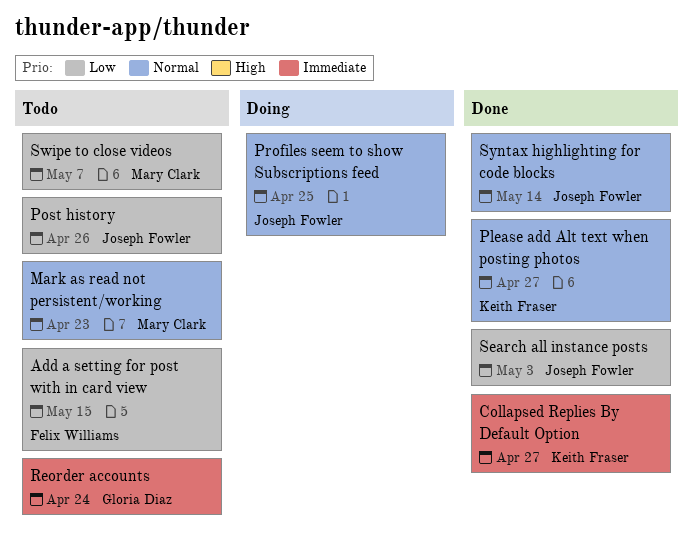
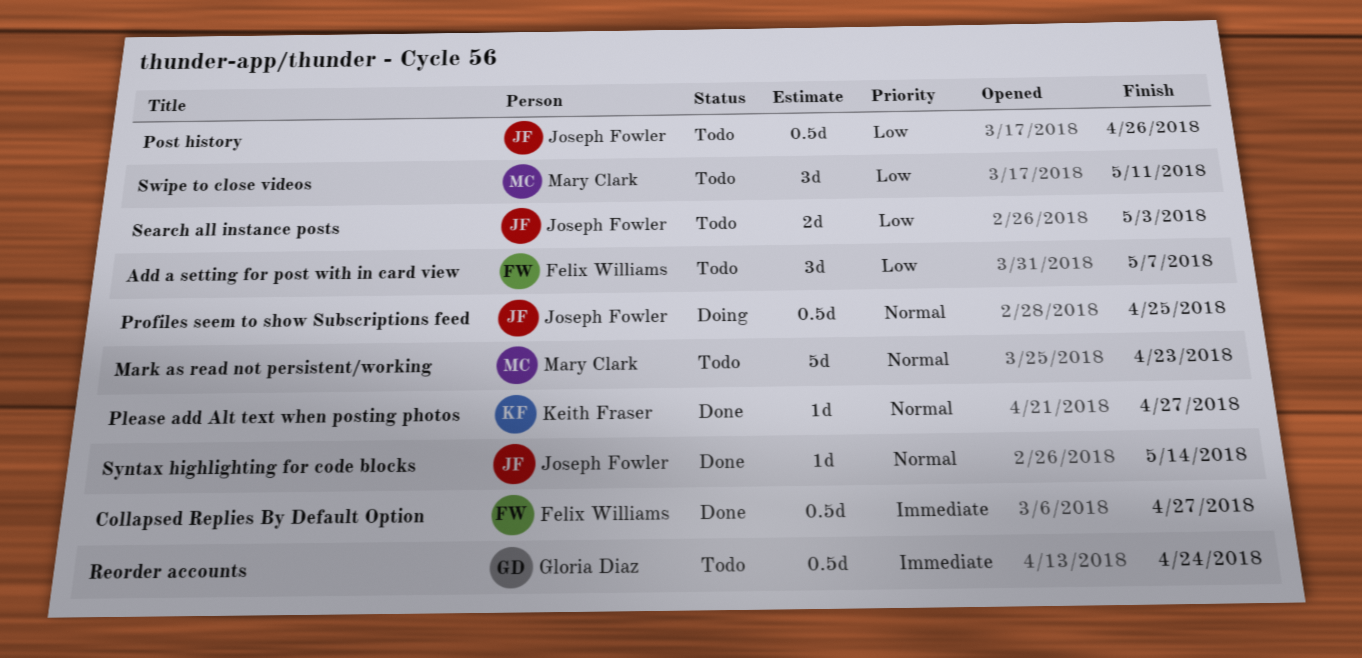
Add a setting for post with in card view, due: May 15 -> May 7
Collapsed Replies By Default Option, owner: Keith Fraser -> Felix Williams
Search all instance posts, status: Done -> Todo
Swipe to close videos, due: May 7 -> May 11

